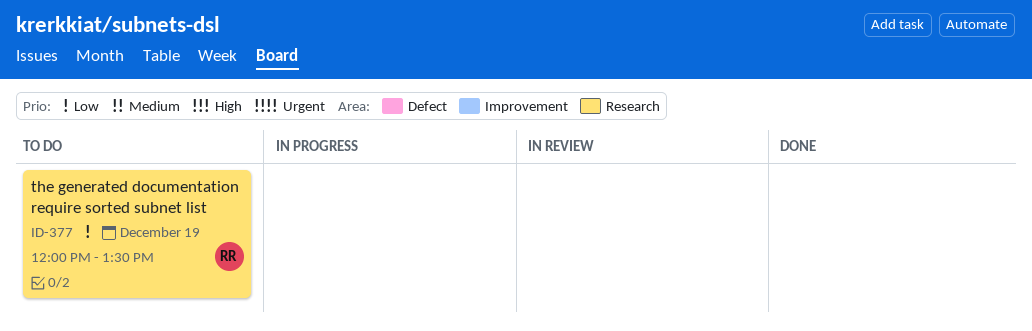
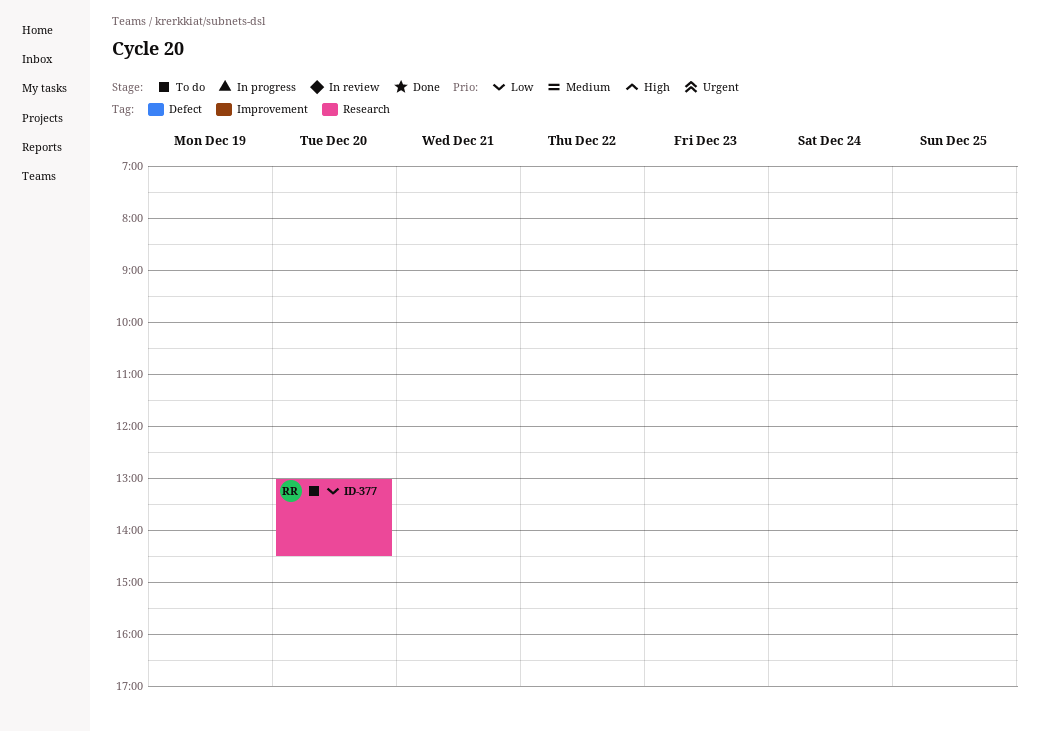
ID-377, day: Dec 19 -> Dec 20
ID-377, begins: 12:00 -> 13:00
ID-377, ends: 13:30 -> 14:30

